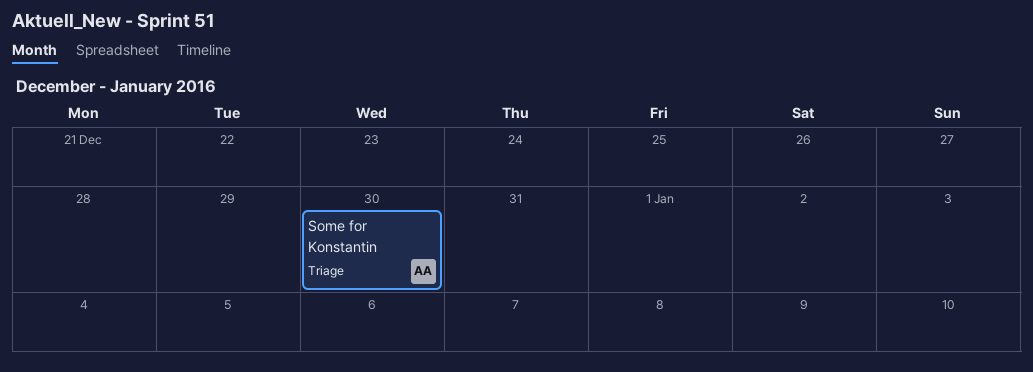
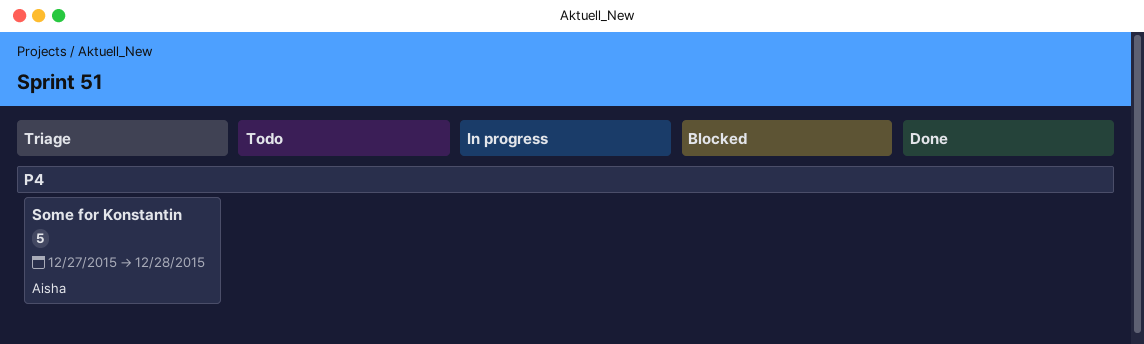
Some for Konstantin, due: Dec 30 -> Dec 28

